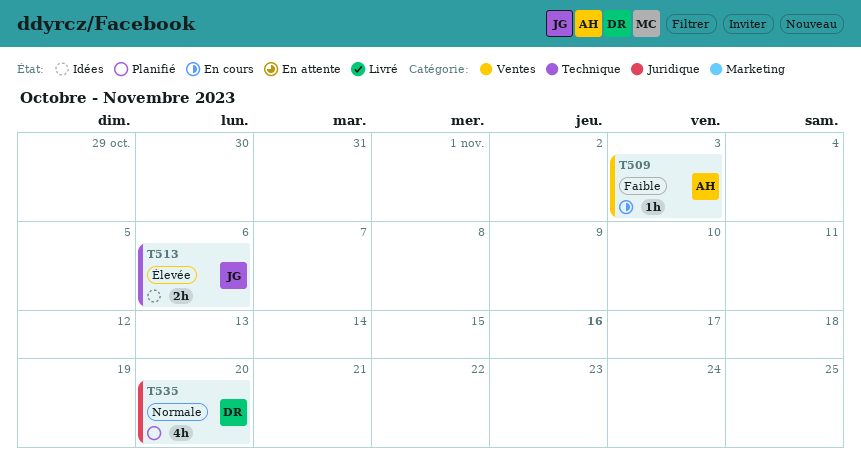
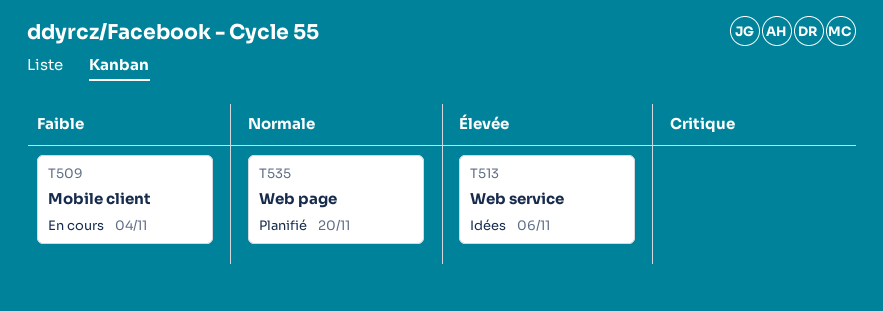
T509, due: Nov 3 -> Nov 4

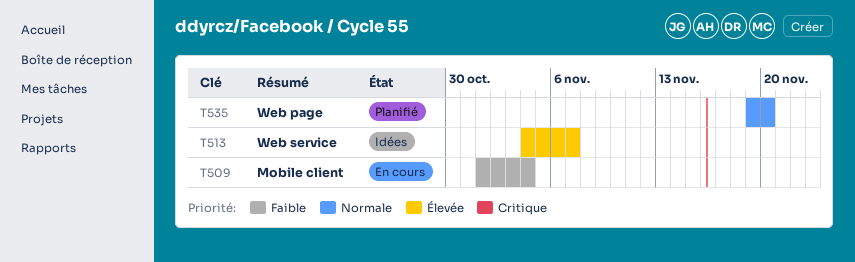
T513, due: Nov 6 -> Nov 7

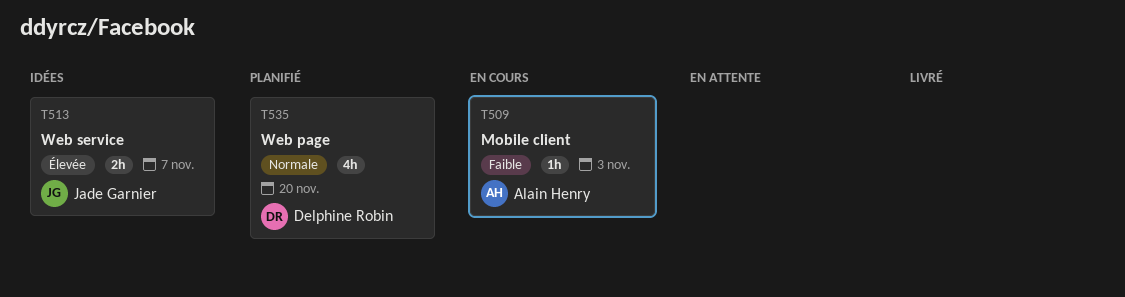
T509, due: Nov 4 -> Nov 3

